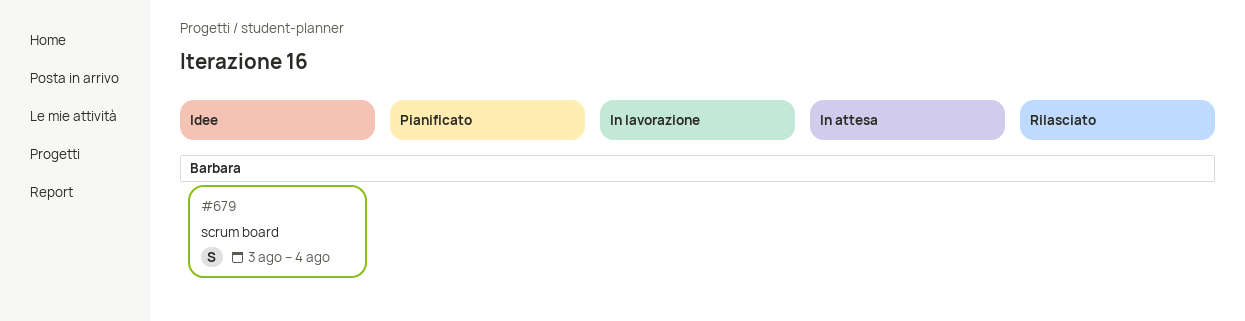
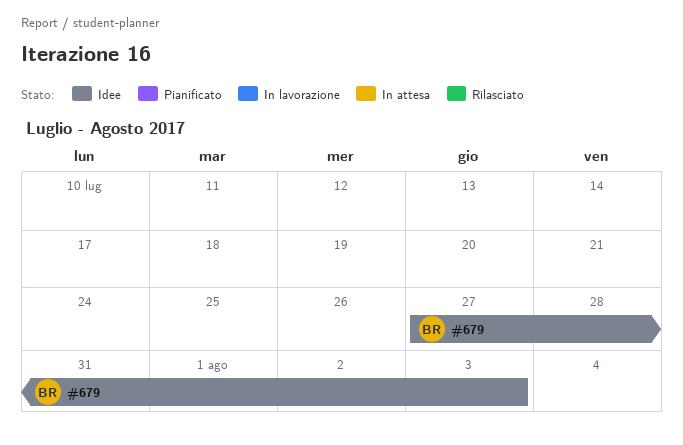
#679, start: Aug 3 -> Jul 27
#679, due: Aug 4 -> Aug 3

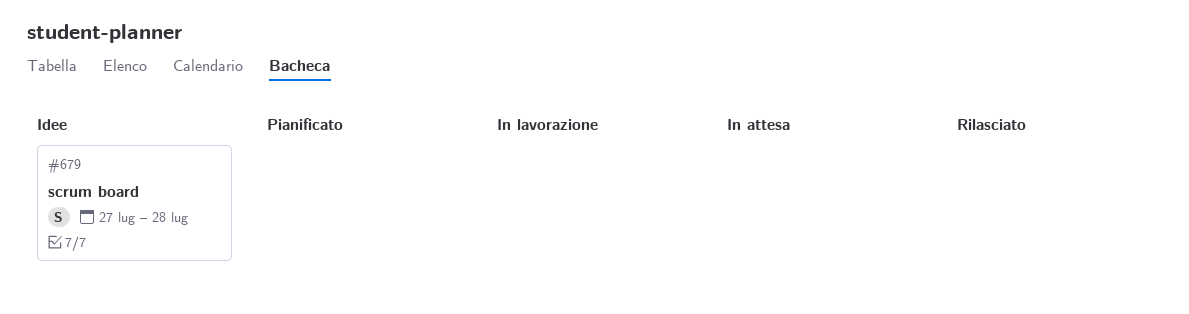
#679, due: Aug 3 -> Jul 28

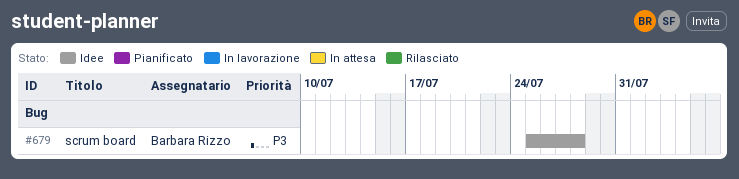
#679, start: Jul 27 -> Jul 25

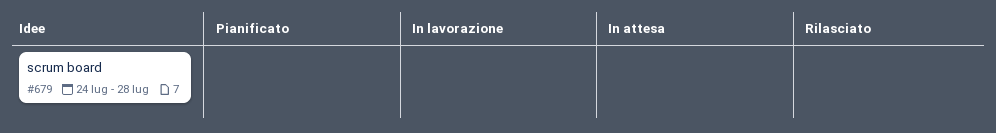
#679, start: Jul 25 -> Jul 24

